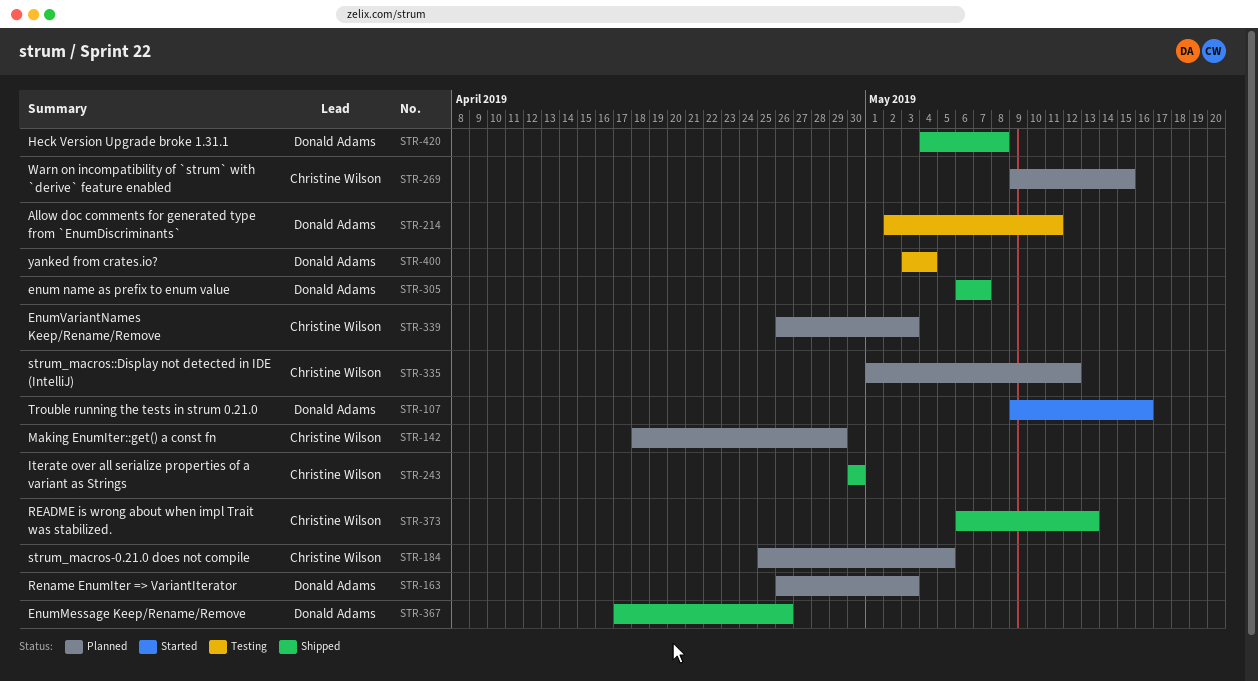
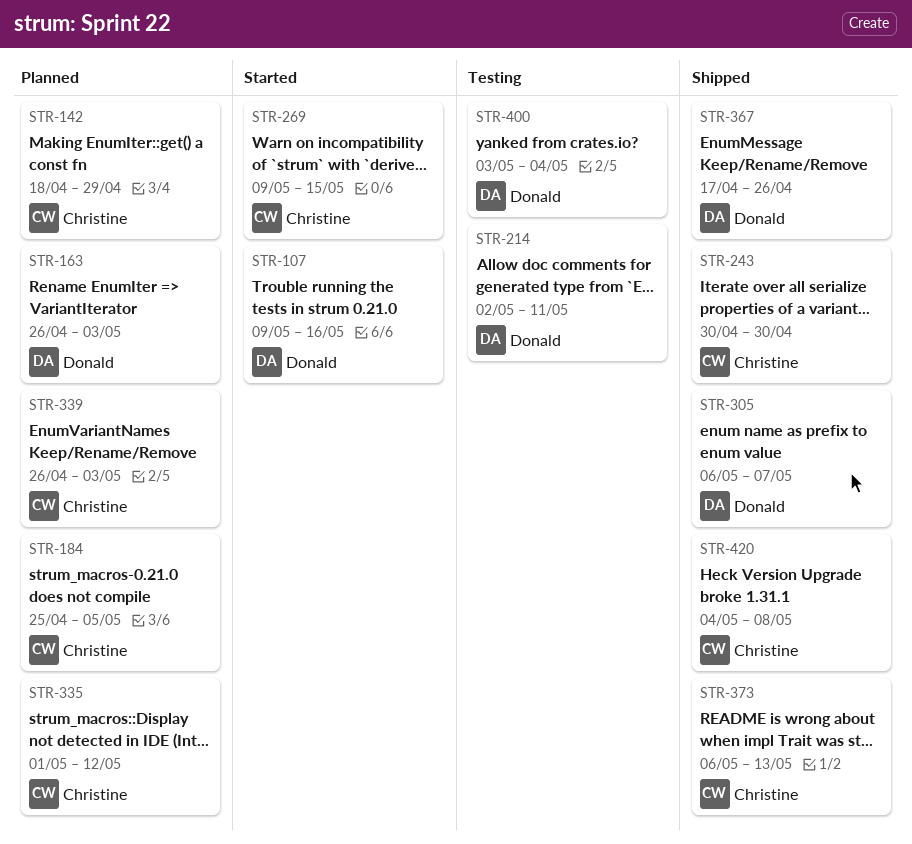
STR-269, status: Planned -> Started
STR-420, owner: Donald Adams -> Christine Wilson

